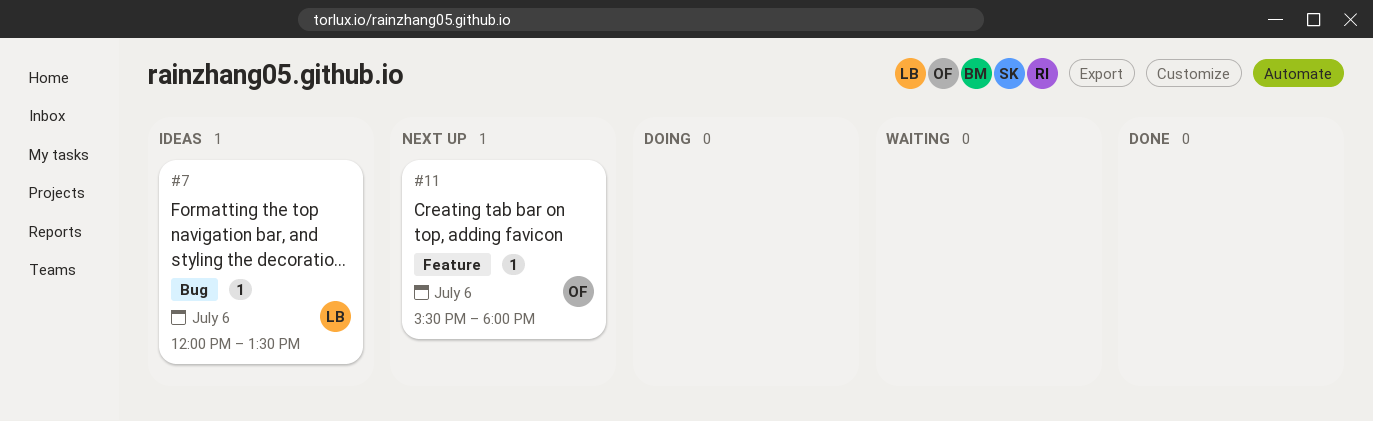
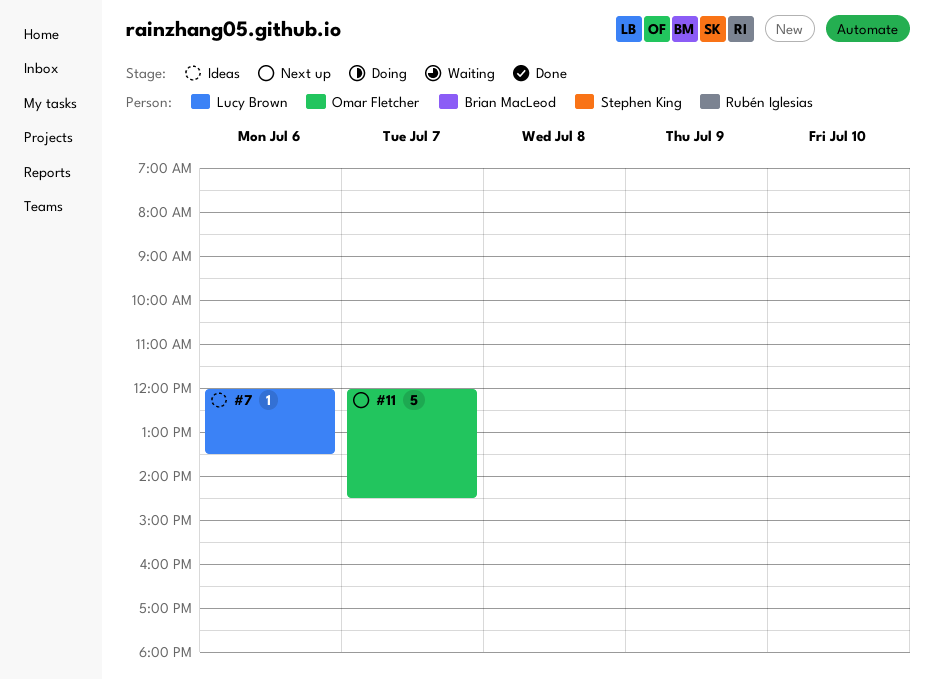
#11, estimate: 1 -> 5
#11, day: Jul 6 -> Jul 7
#11, begins: 15:30 -> 12:00
#11, ends: 18:00 -> 14:30

